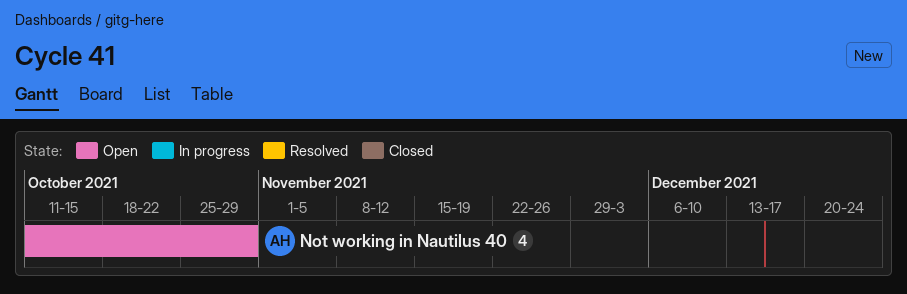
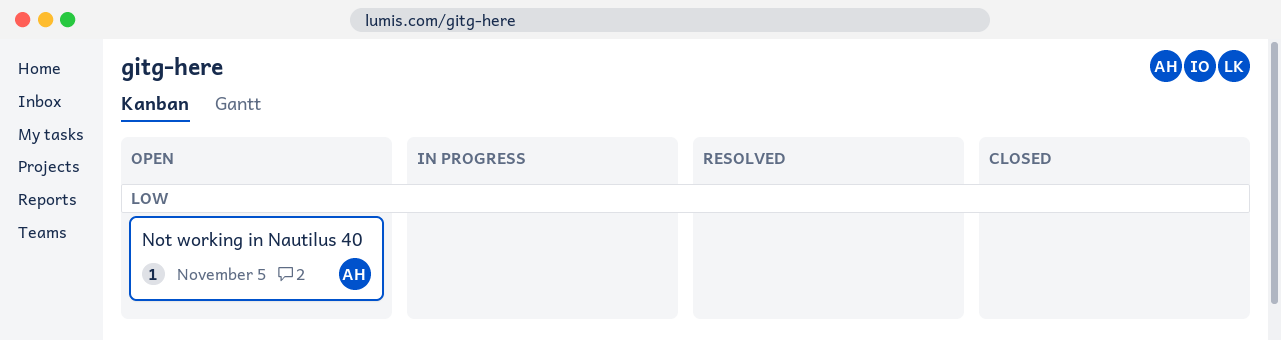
Not working in Nautilus 40, estimate: 4 -> 1
Not working in Nautilus 40, due: Oct 29 -> Nov 5

